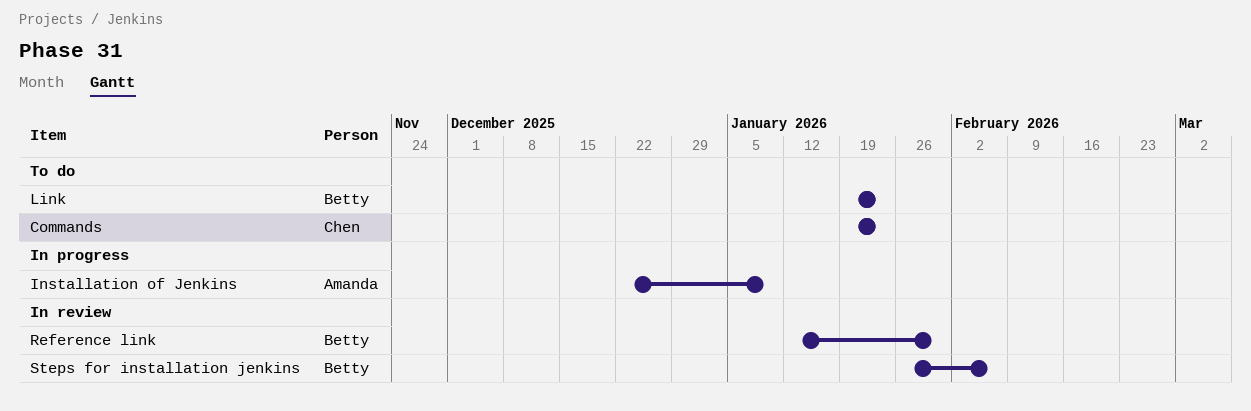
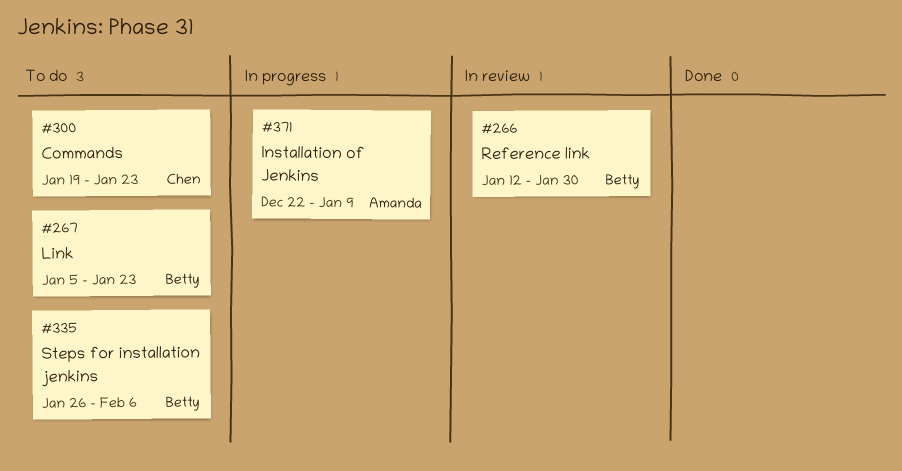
Link, start: Jan 19 -> Jan 5
Steps for installation jenkins, status: In review -> To do

